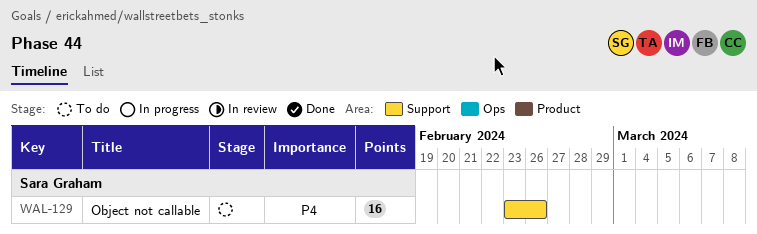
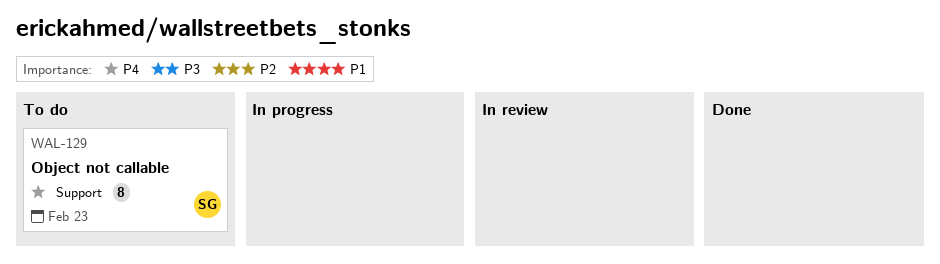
WAL-129, estimate: 16 -> 8
WAL-129, due: Feb 26 -> Feb 23

